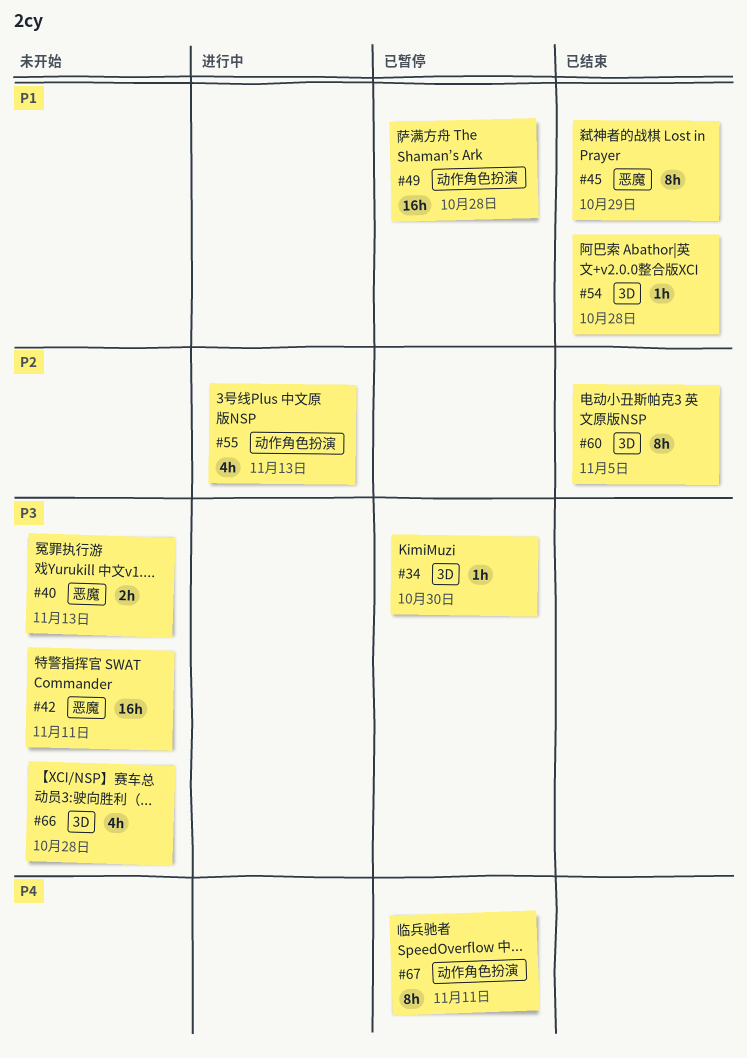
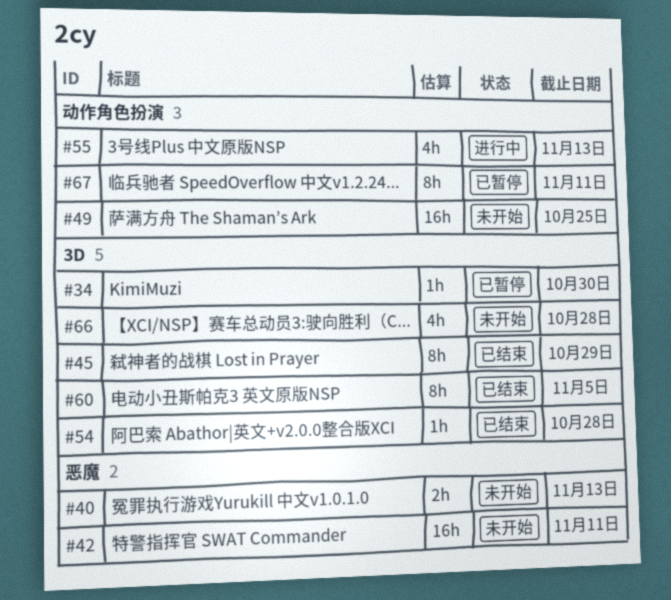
#45, label: 恶魔 -> 3D
#49, status: 已暂停 -> 未开始
#49, due: Oct 28 -> Oct 25

